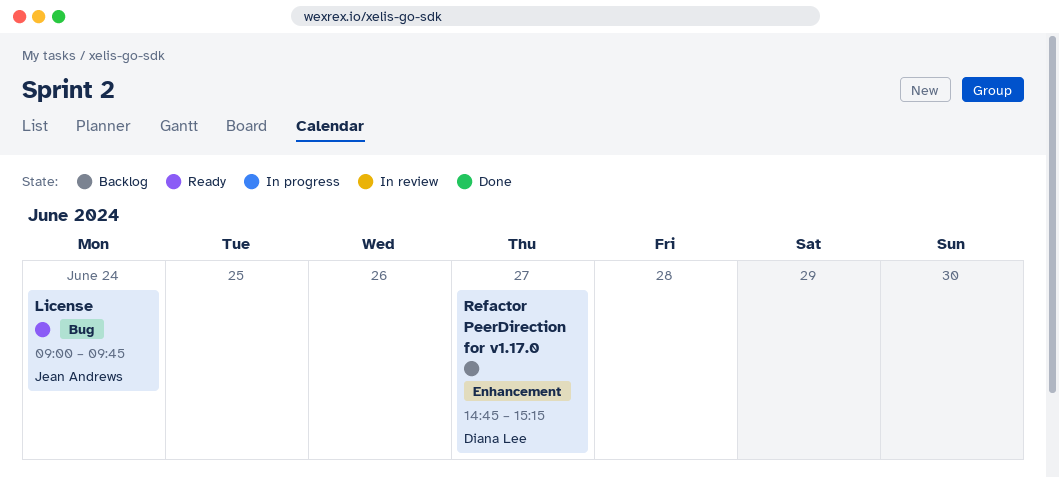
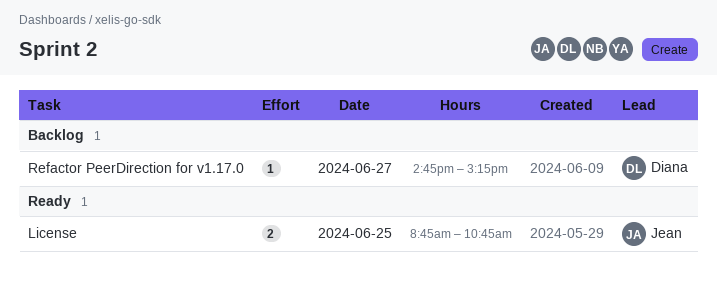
License, day: Jun 24 -> Jun 25
License, begins: 09:00 -> 08:45
License, ends: 09:45 -> 10:45

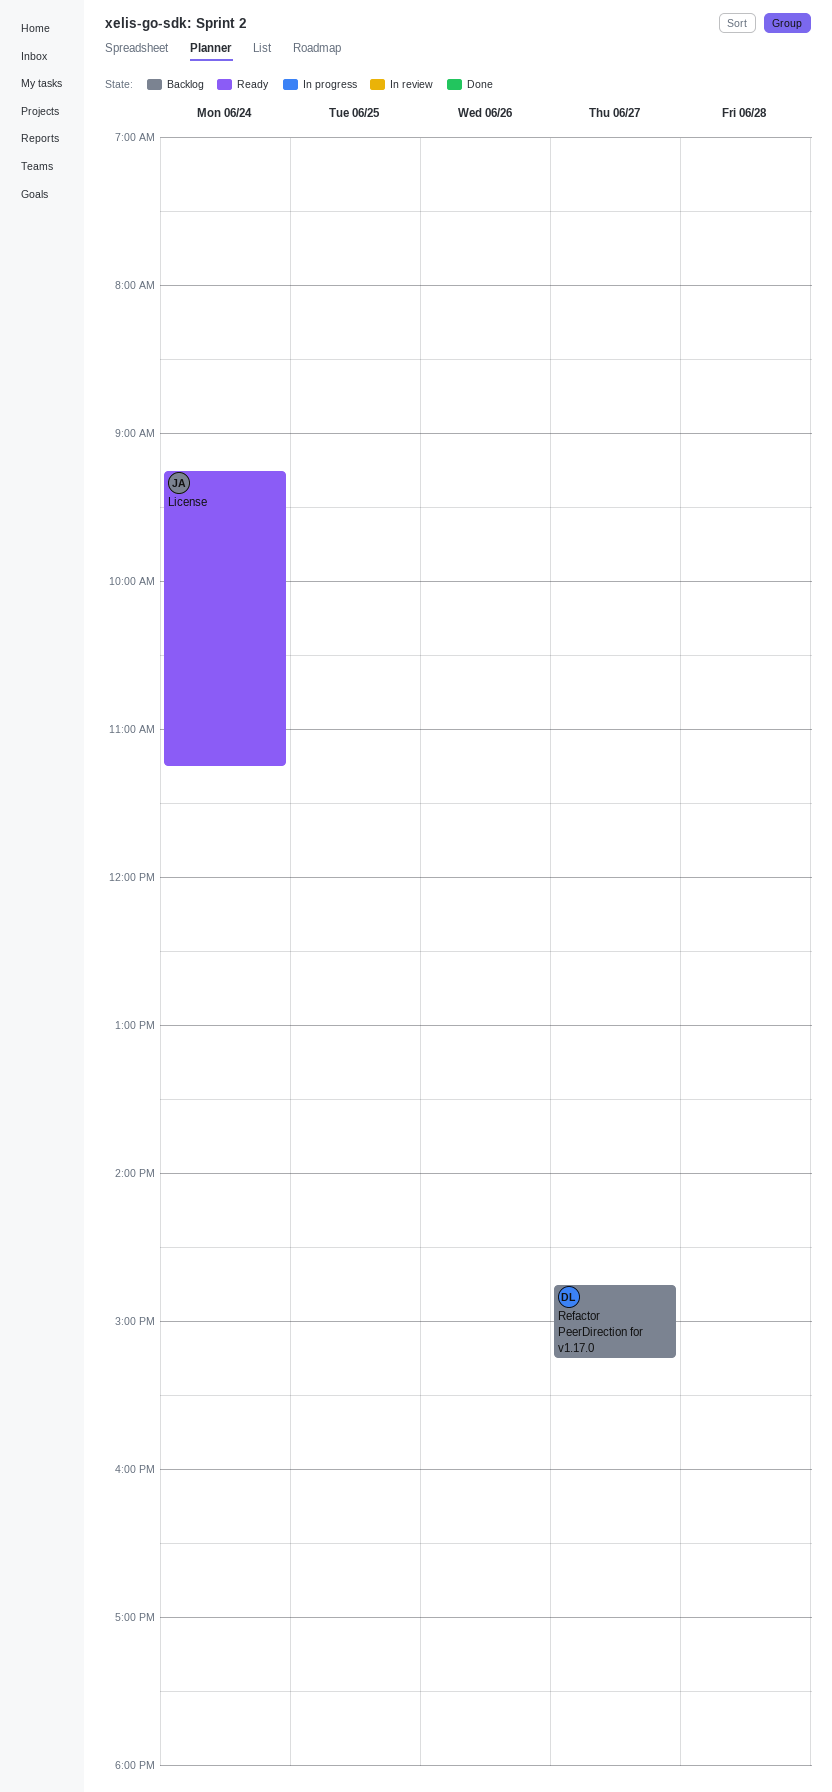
License, day: Jun 25 -> Jun 24
License, begins: 08:45 -> 09:15
License, ends: 10:45 -> 11:15

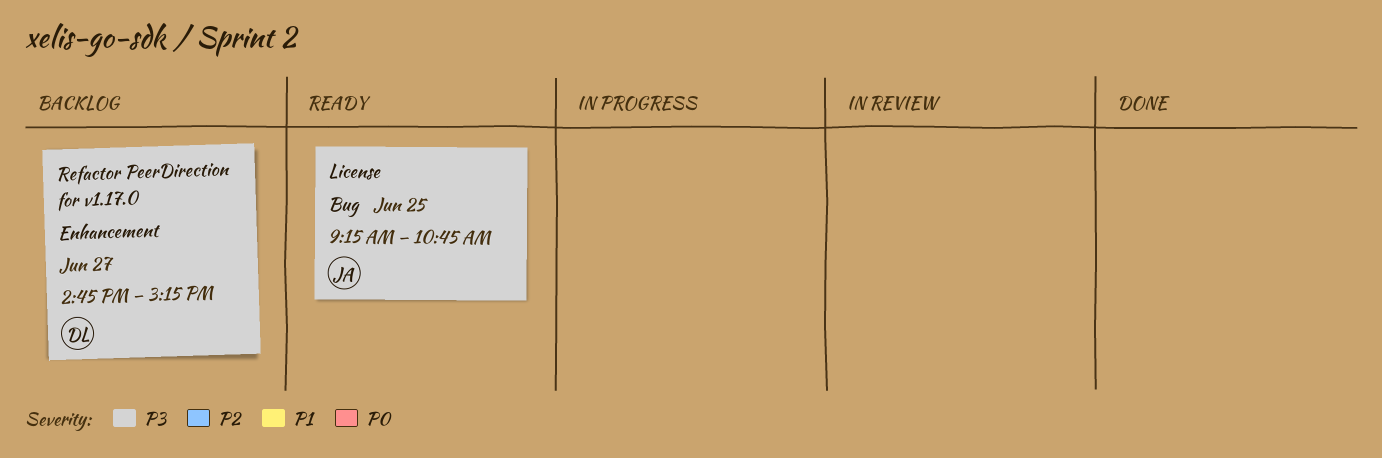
License, day: Jun 24 -> Jun 25
License, ends: 11:15 -> 10:45

